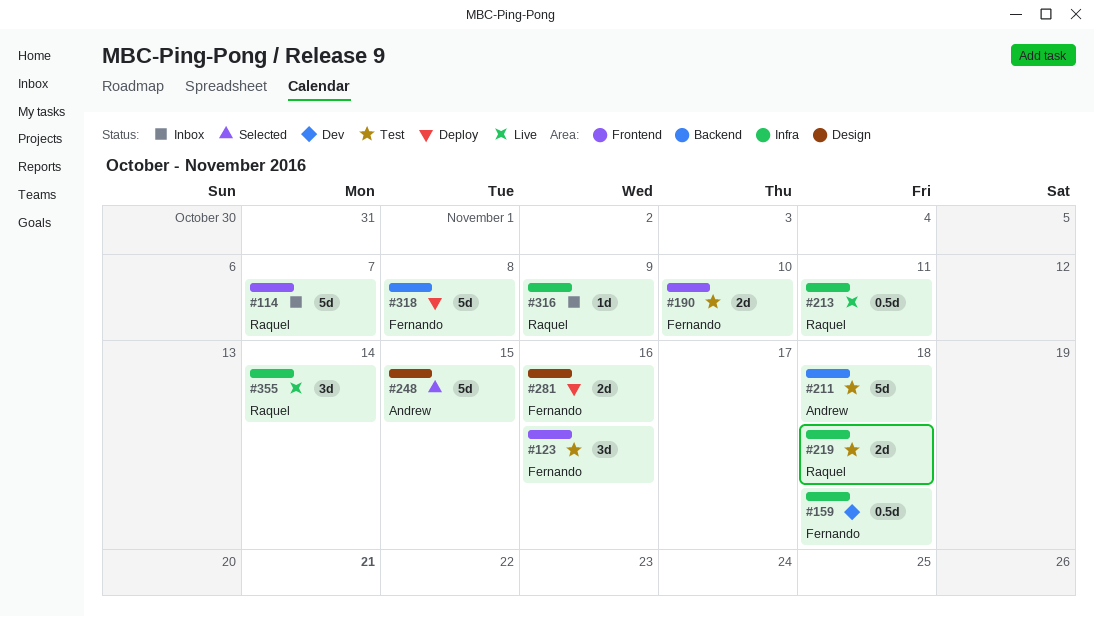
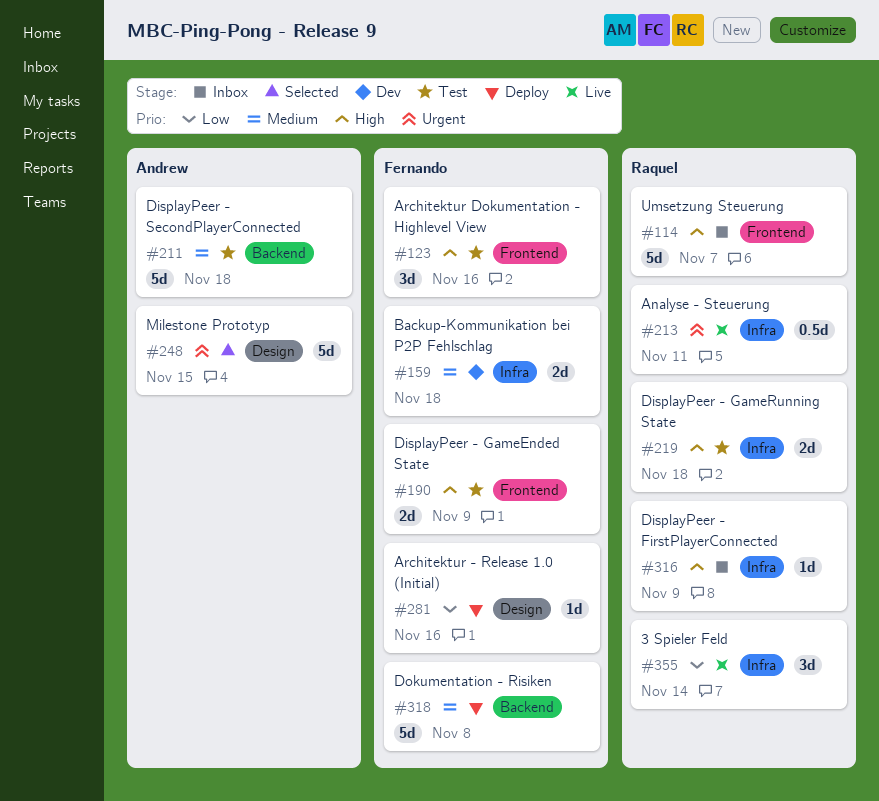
#159, estimate: 0.5d -> 2d
#190, due: Nov 10 -> Nov 9
#281, estimate: 2d -> 1d

